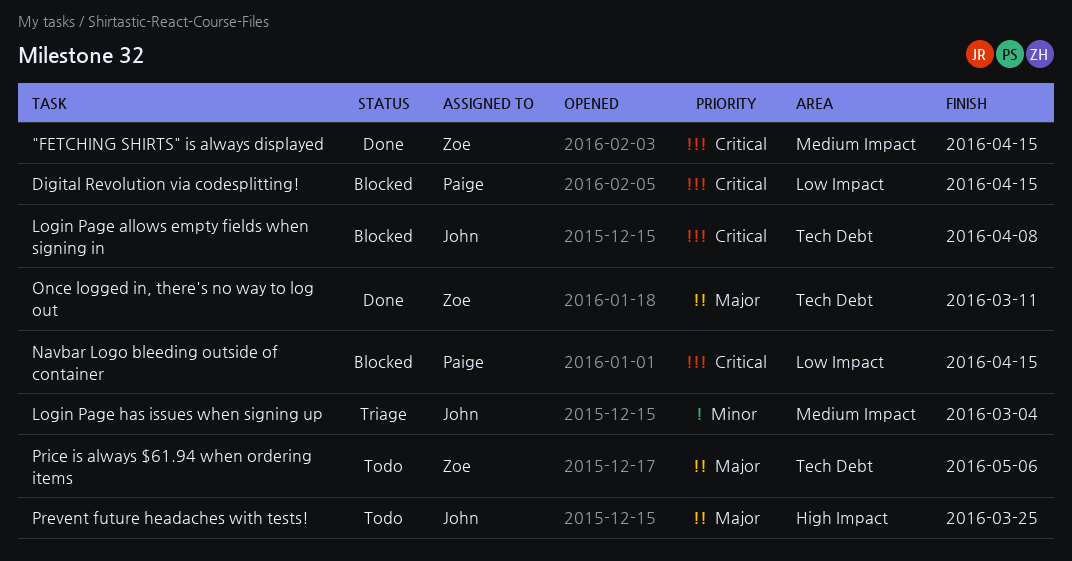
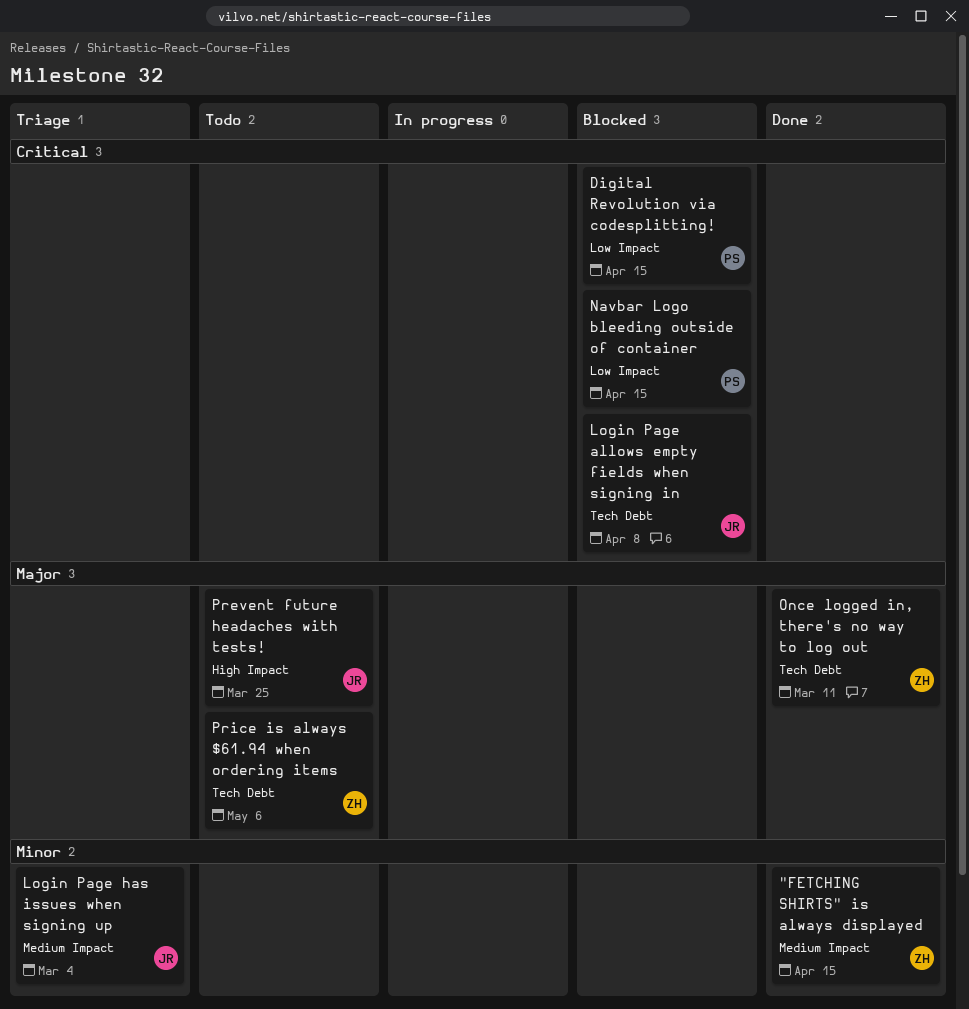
"FETCHING SHIRTS" is always displayed, priority: Critical -> Minor

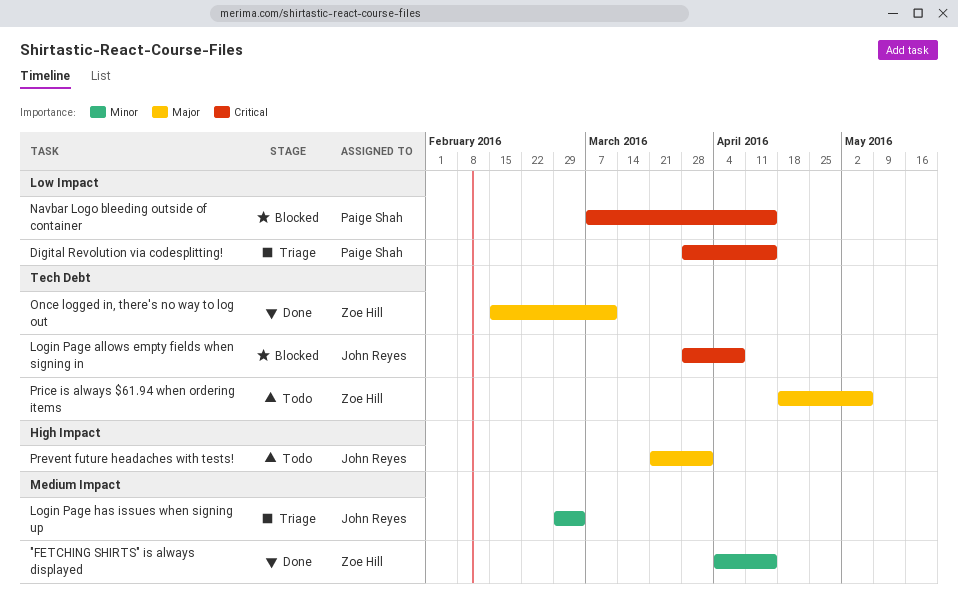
Digital Revolution via codesplitting!, status: Blocked -> Triage
Prevent future headaches with tests!, due: Mar 25 -> Apr 1

